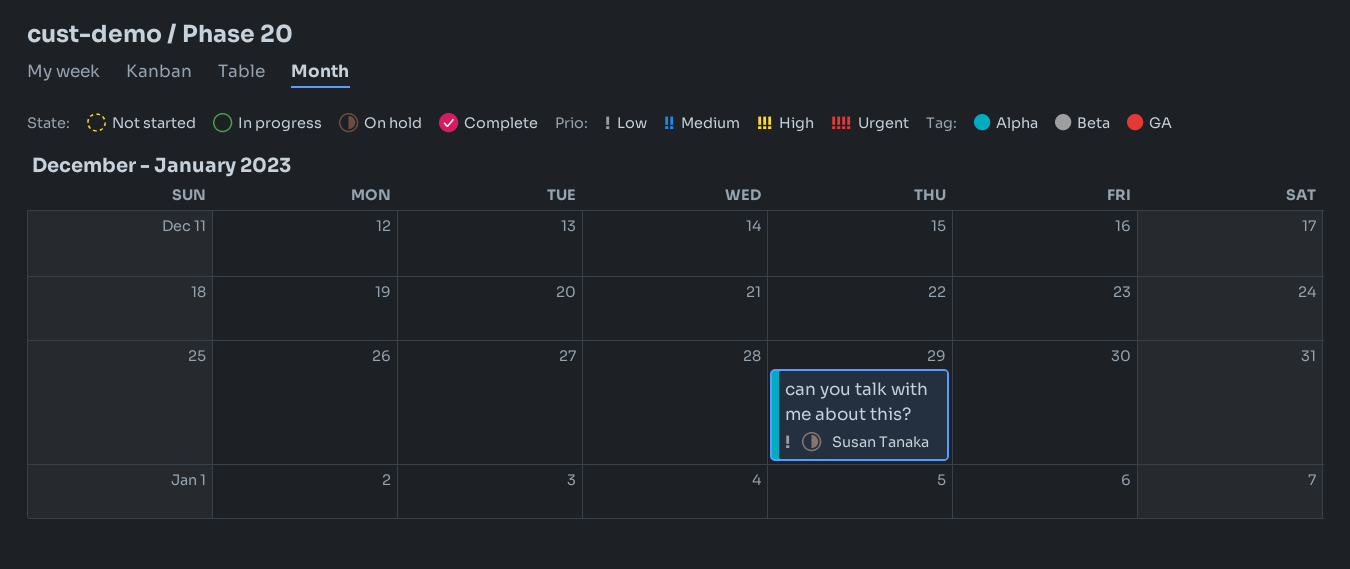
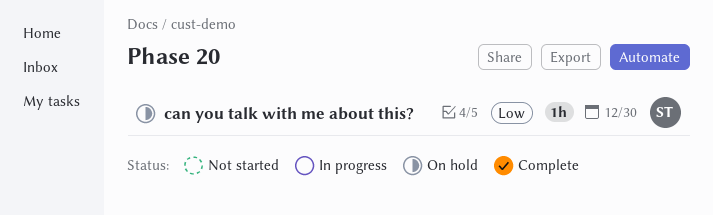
can you talk with me about this?, due: Dec 29 -> Dec 30

